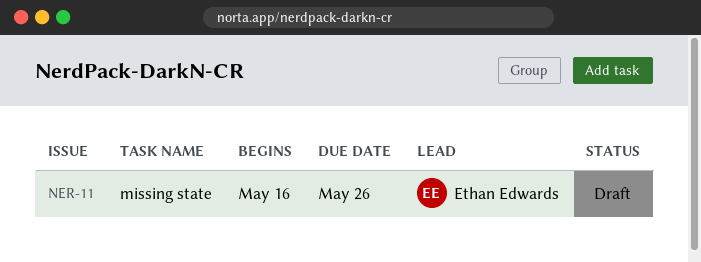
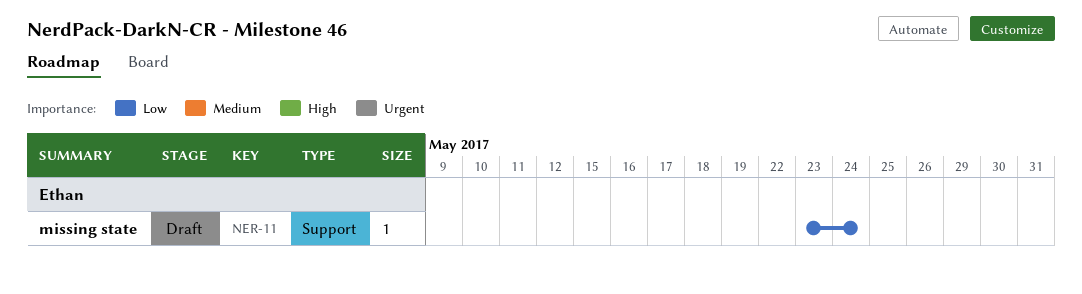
NER-11, start: May 16 -> May 23
NER-11, due: May 26 -> May 24

